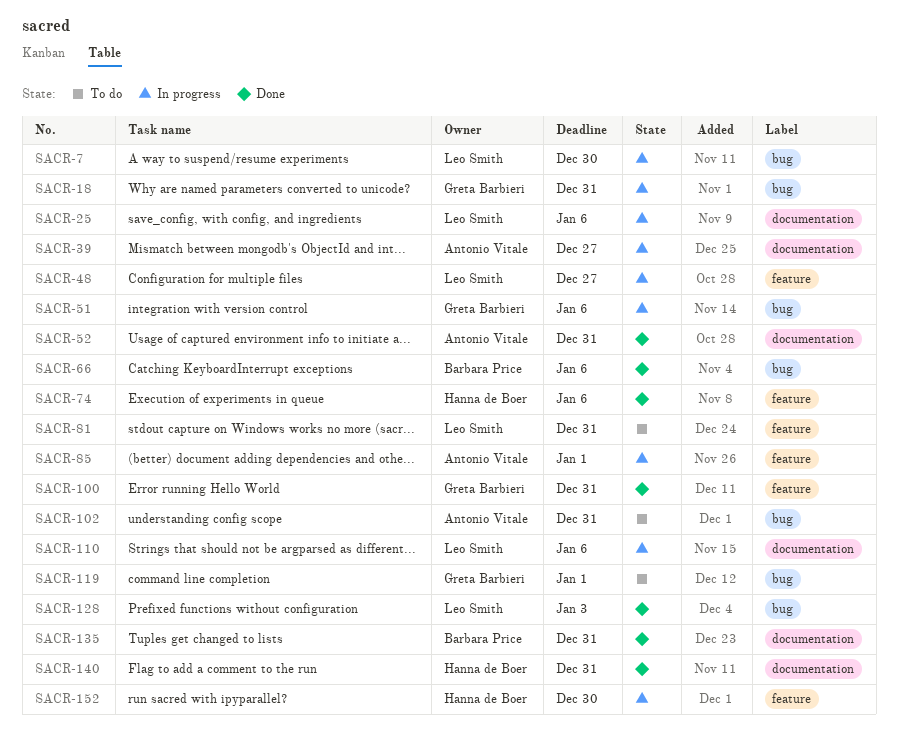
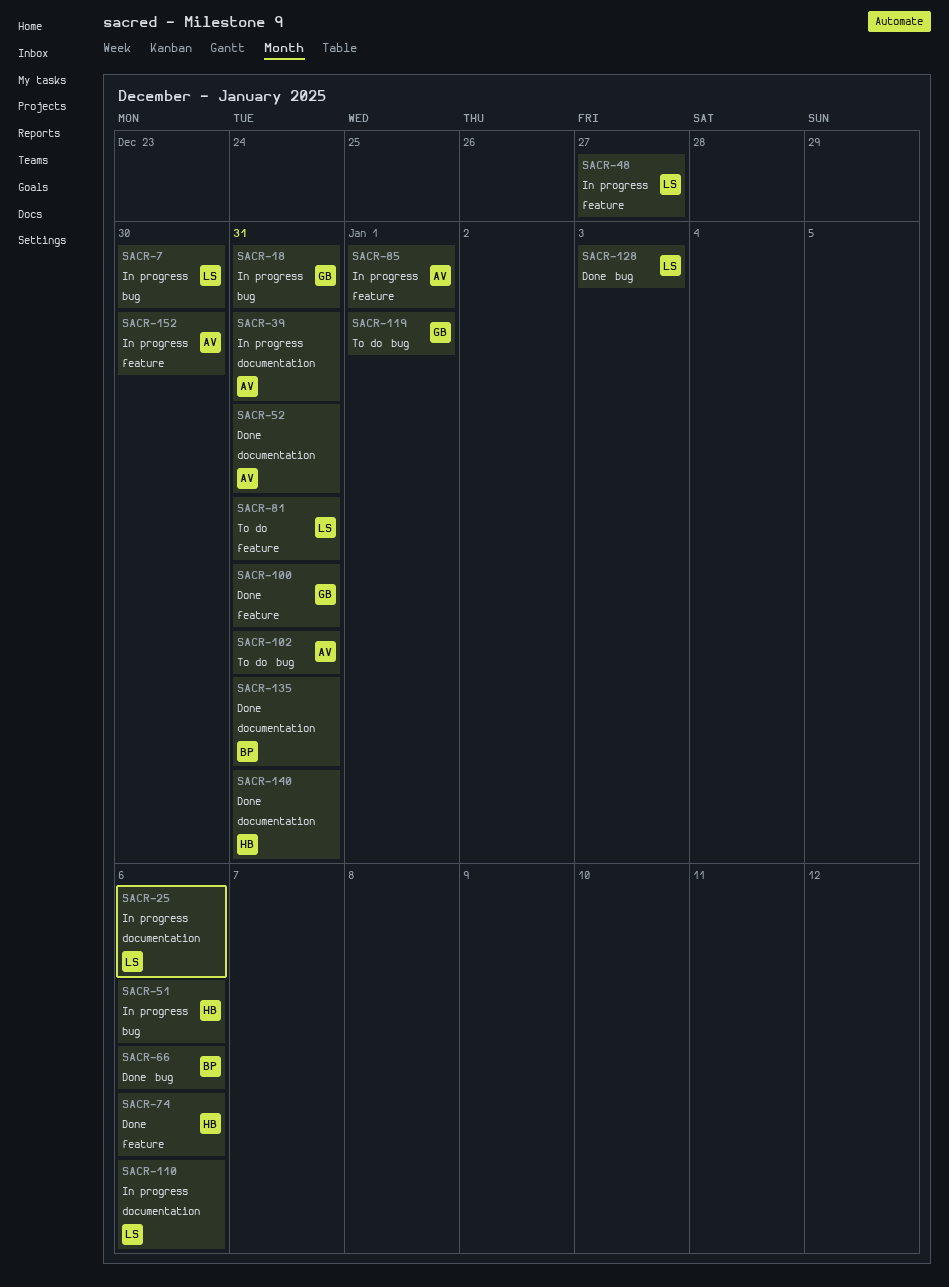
SACR-39, due: Dec 27 -> Dec 31
SACR-51, owner: Greta Barbieri -> Hanna de Boer
SACR-152, owner: Hanna de Boer -> Antonio Vitale

